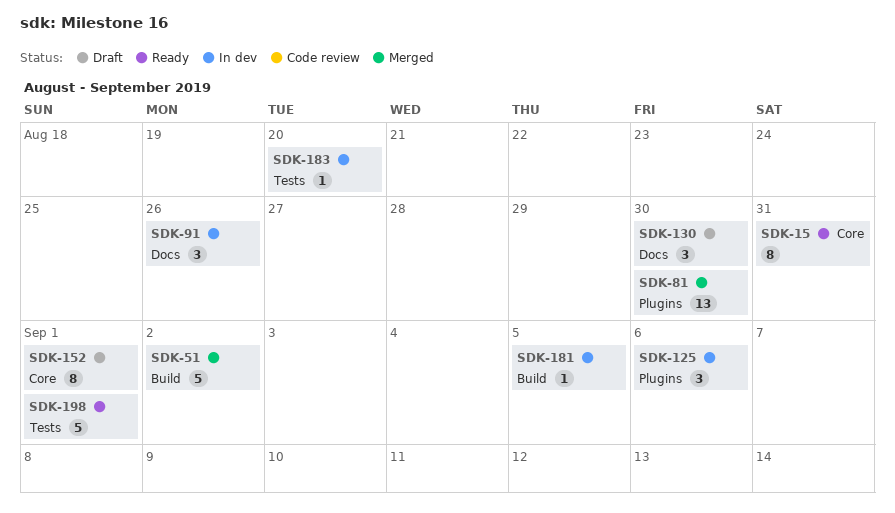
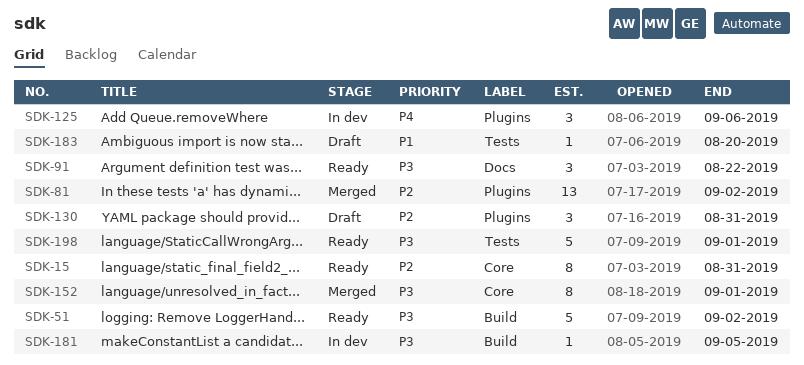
SDK-51, status: Merged -> Ready
SDK-81, due: Aug 30 -> Sep 2
SDK-91, status: In dev -> Ready
SDK-91, due: Aug 26 -> Aug 22
SDK-130, label: Docs -> Plugins
SDK-130, due: Aug 30 -> Aug 31
SDK-152, status: Draft -> Merged
SDK-183, status: In dev -> Draft

